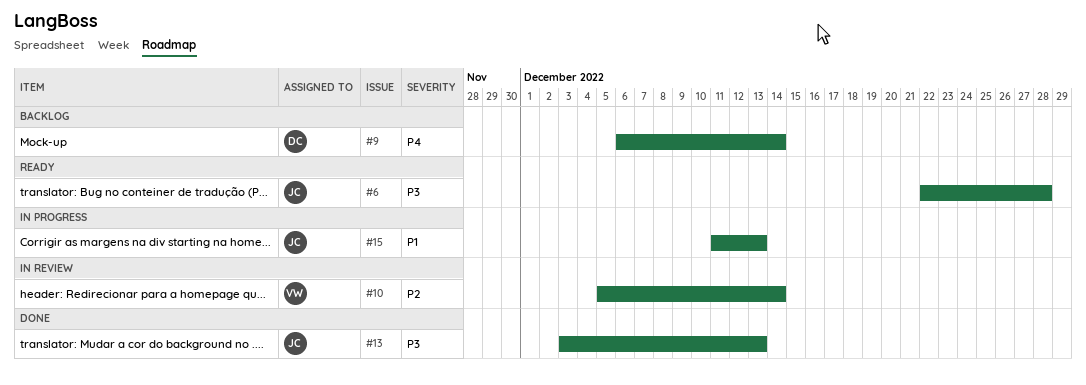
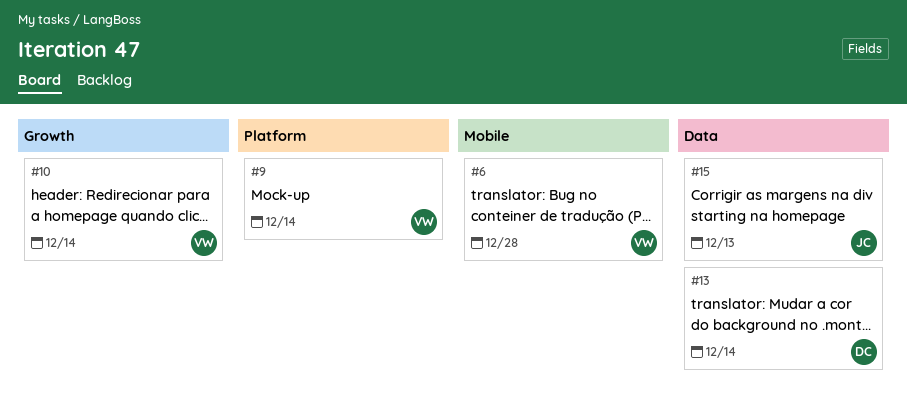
#6, owner: JC -> VW
#9, owner: DC -> VW
#13, owner: JC -> DC
#13, due: Dec 13 -> Dec 14

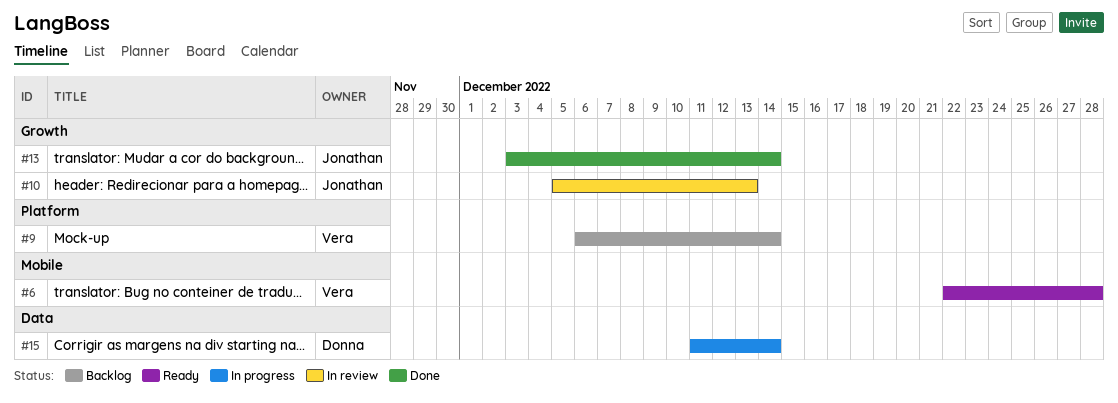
#10, owner: Vera -> Jonathan
#10, due: Dec 14 -> Dec 13
#13, owner: Donna -> Jonathan
#13, label: Data -> Growth
#15, owner: Jonathan -> Donna
#15, due: Dec 13 -> Dec 14

